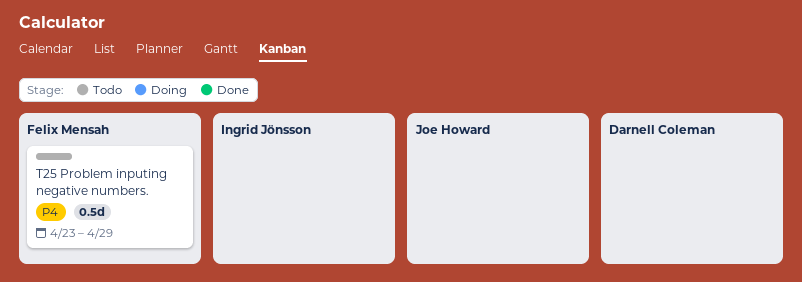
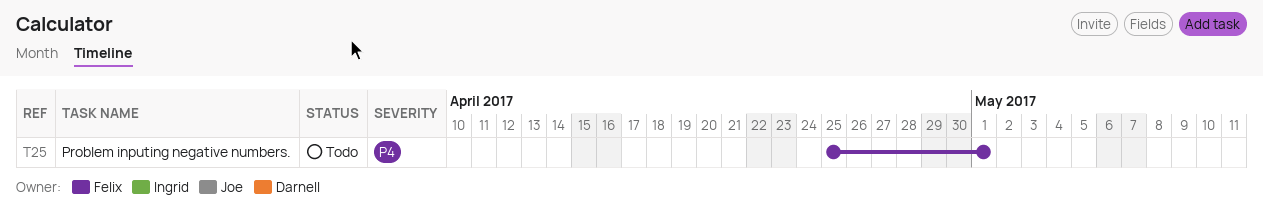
T25, start: Apr 23 -> Apr 25
T25, due: Apr 29 -> May 1

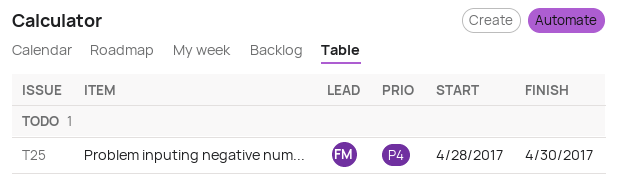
T25, start: Apr 25 -> Apr 28
T25, due: May 1 -> Apr 30

